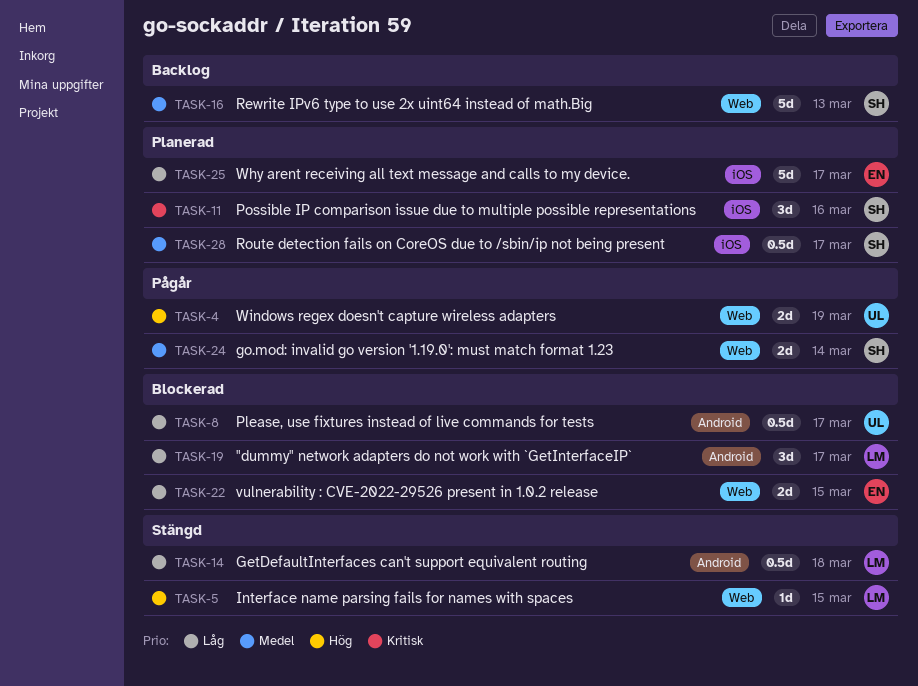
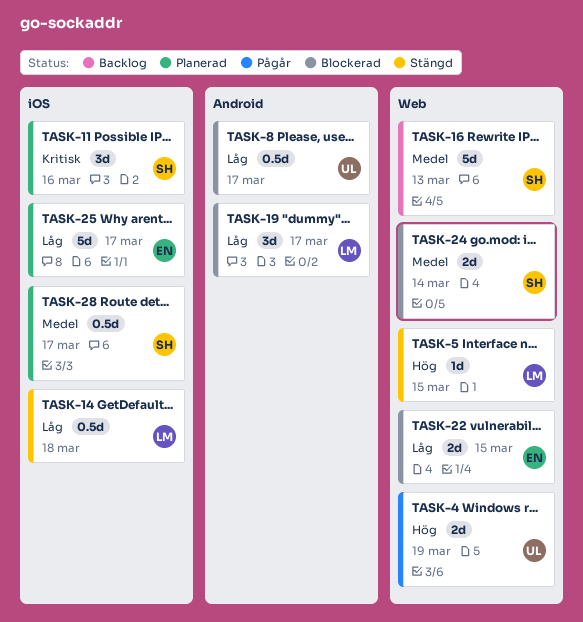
TASK-14, label: Android -> iOS
TASK-24, status: Pågår -> Blockerad

